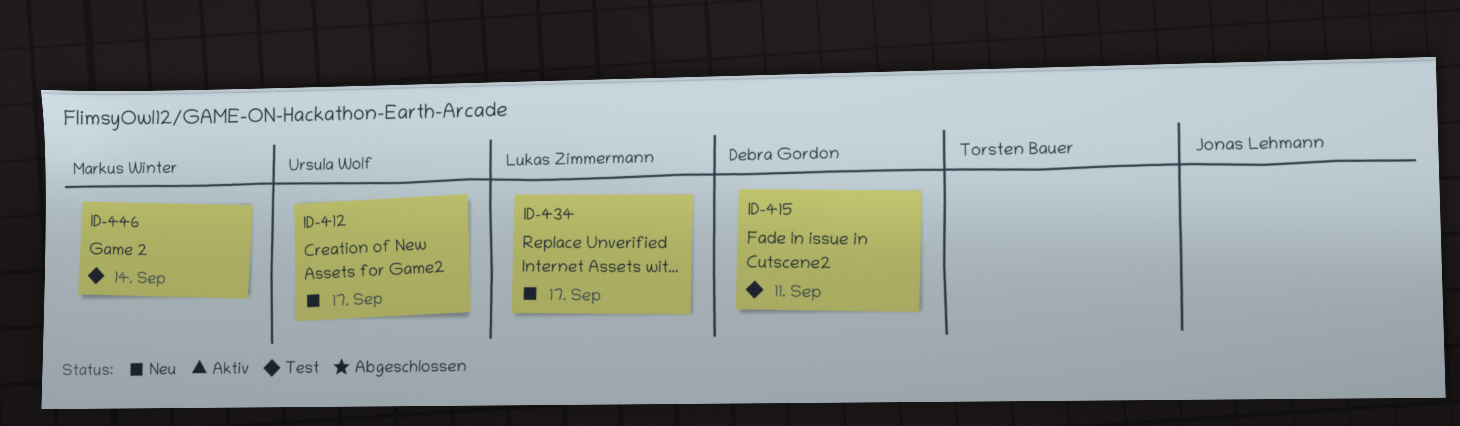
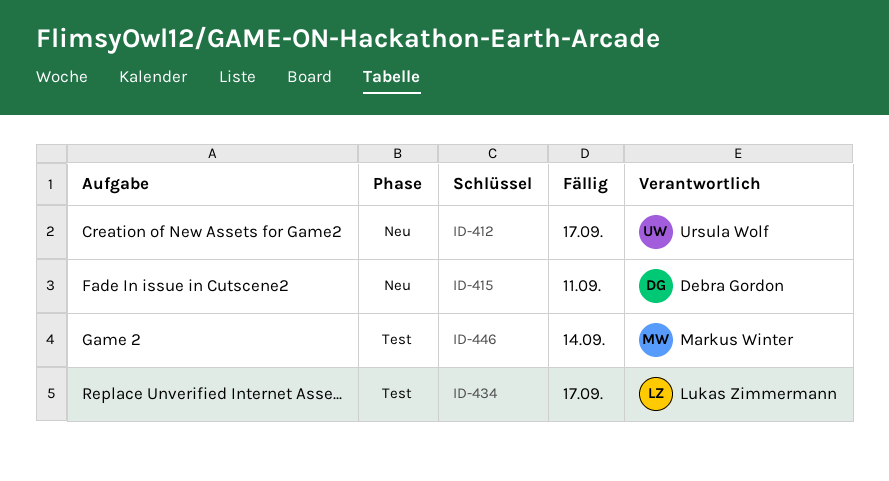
ID-415, status: Test -> Neu
ID-434, status: Neu -> Test

